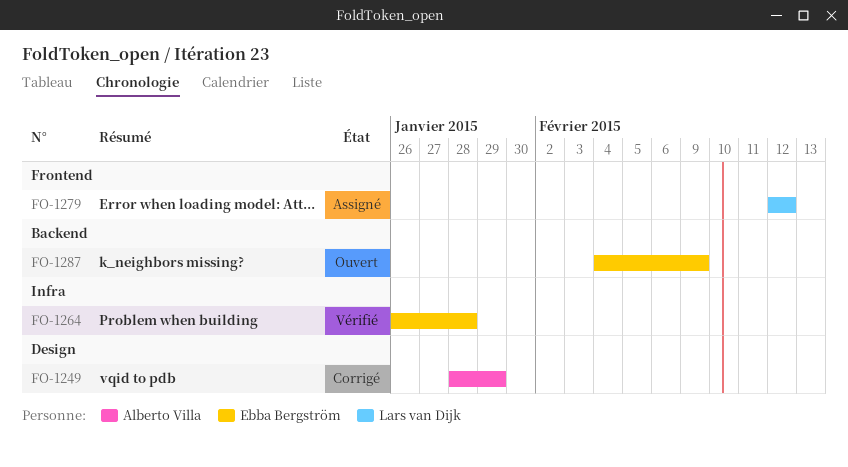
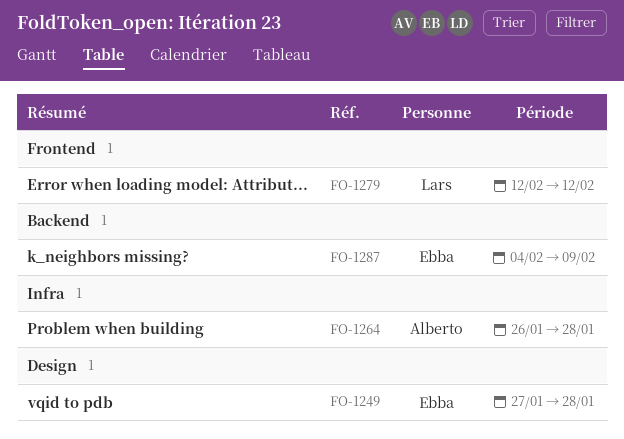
FO-1249, owner: Alberto Villa -> Ebba Bergström
FO-1249, start: Jan 28 -> Jan 27
FO-1249, due: Jan 29 -> Jan 28
FO-1264, owner: Ebba Bergström -> Alberto Villa

